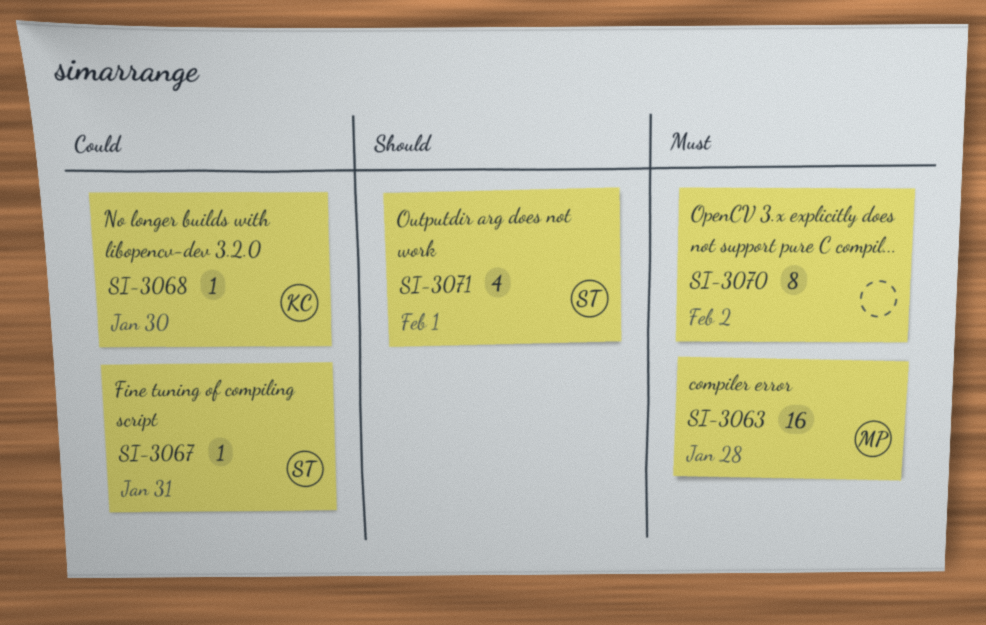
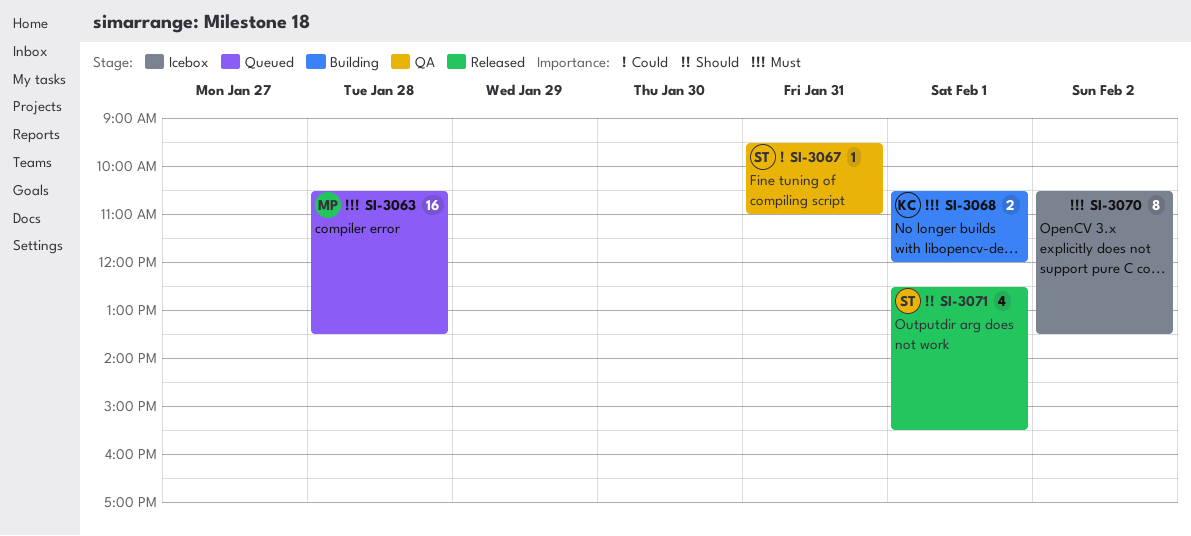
SI-3068, priority: Could -> Must
SI-3068, estimate: 1 -> 2
SI-3068, day: Jan 30 -> Feb 1

